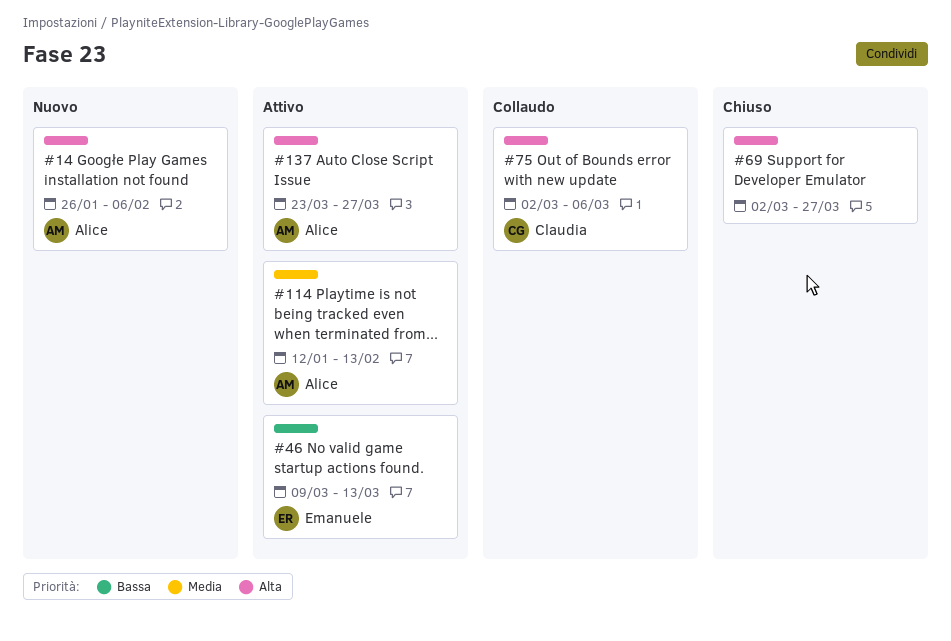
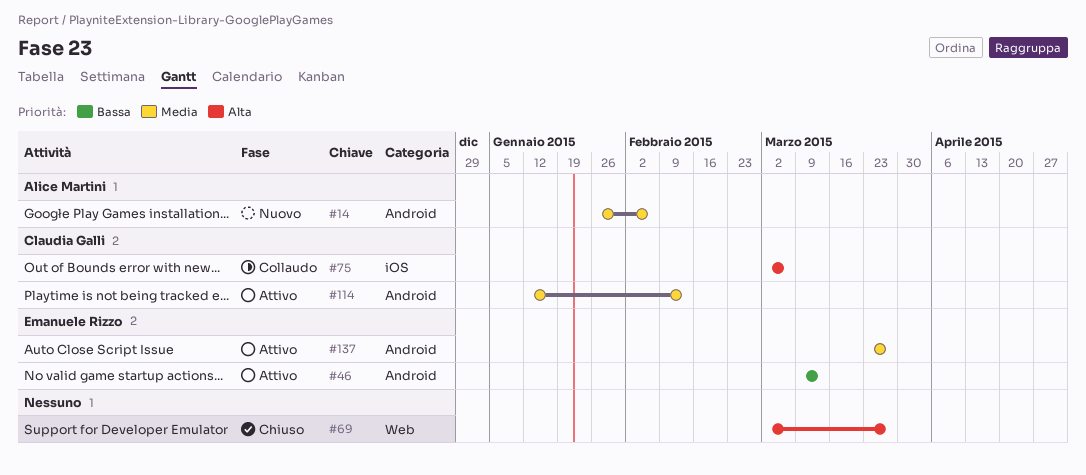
#14, priority: Alta -> Media
#114, owner: Alice Martini -> Claudia Galli
#137, owner: Alice Martini -> Emanuele Rizzo
#137, priority: Alta -> Media

